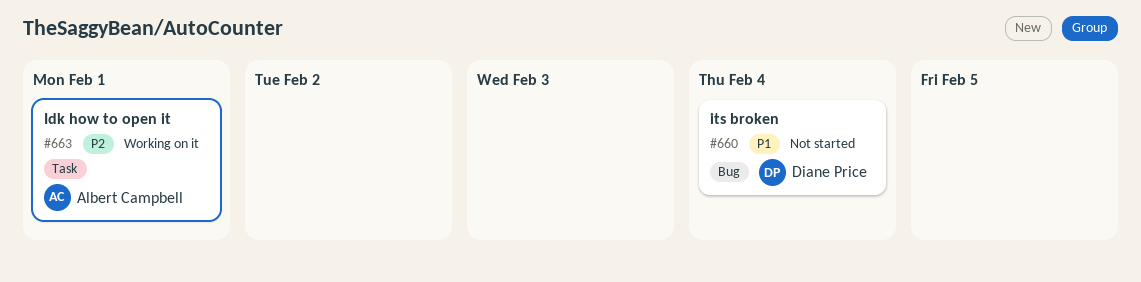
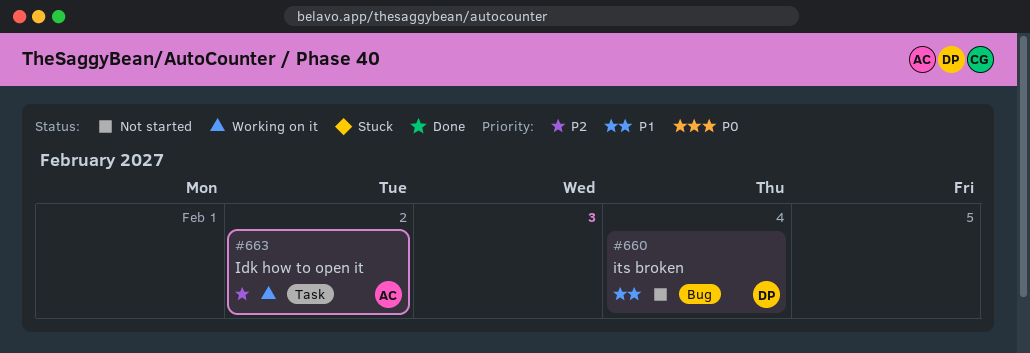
#663, due: Feb 1 -> Feb 2

